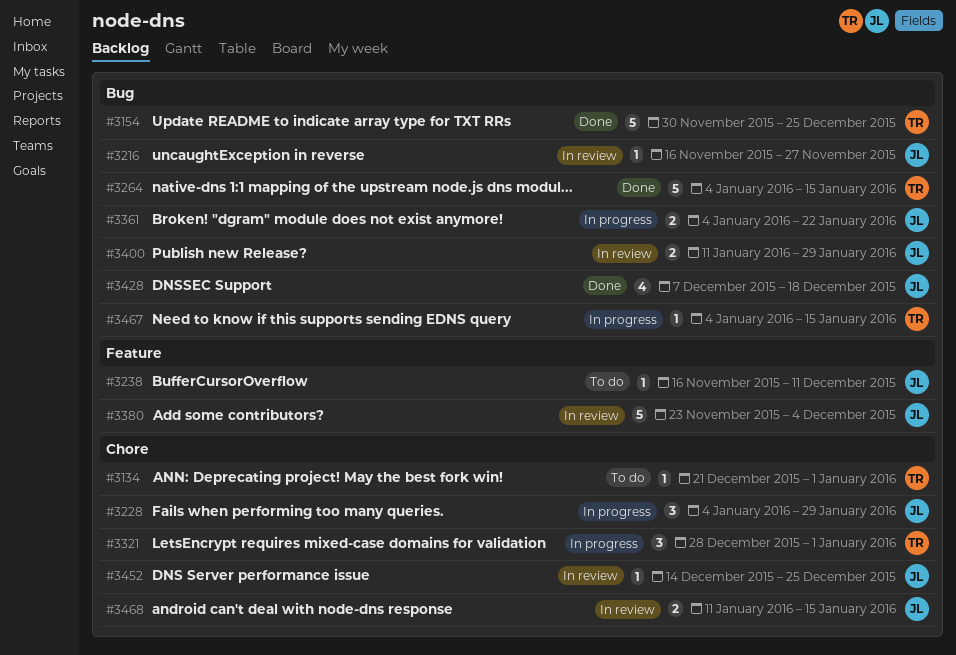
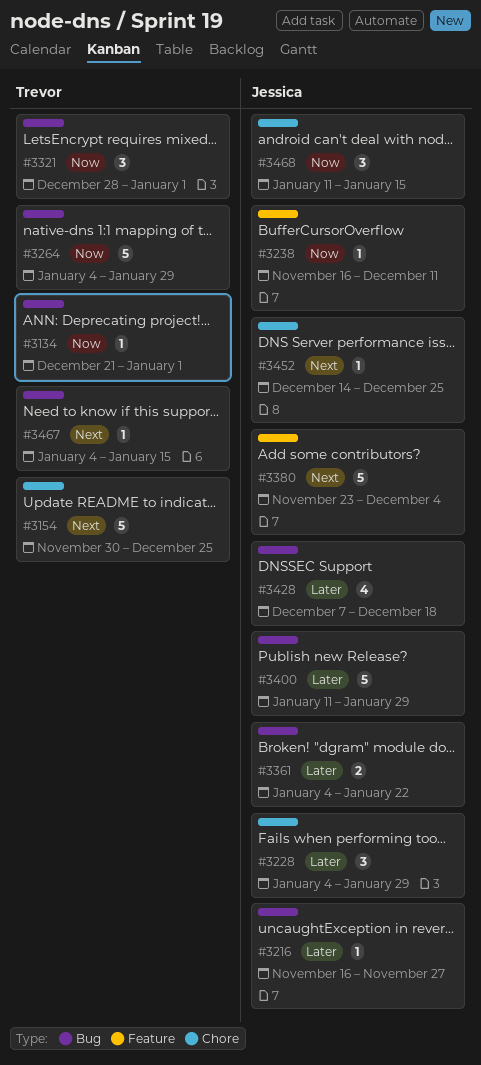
#3134, label: Chore -> Bug
#3154, label: Bug -> Chore
#3264, due: Jan 15 -> Jan 29
#3321, label: Chore -> Bug
#3400, estimate: 2 -> 5
#3468, estimate: 2 -> 3

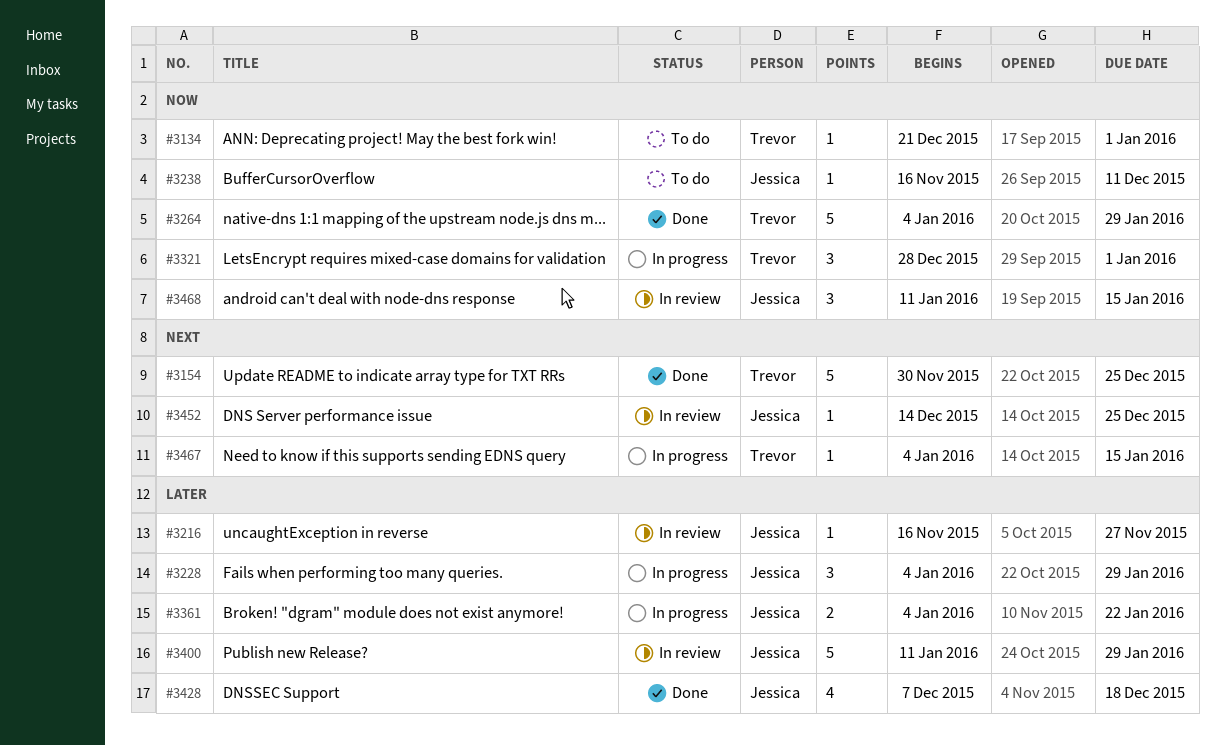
#3380: present -> none

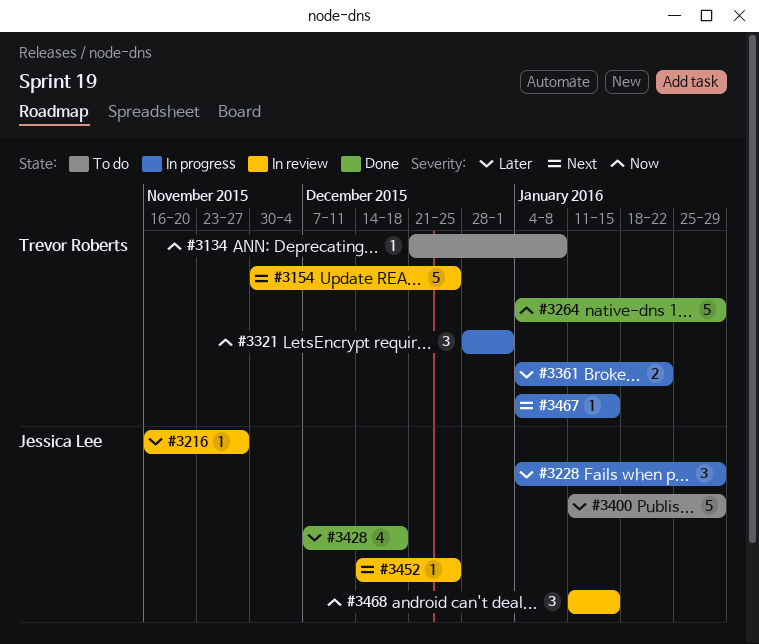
#3134, due: Jan 1 -> Jan 8
#3154, status: Done -> In review
#3238: present -> none
#3361, owner: Jessica Lee -> Trevor Roberts
#3400, status: In review -> To do

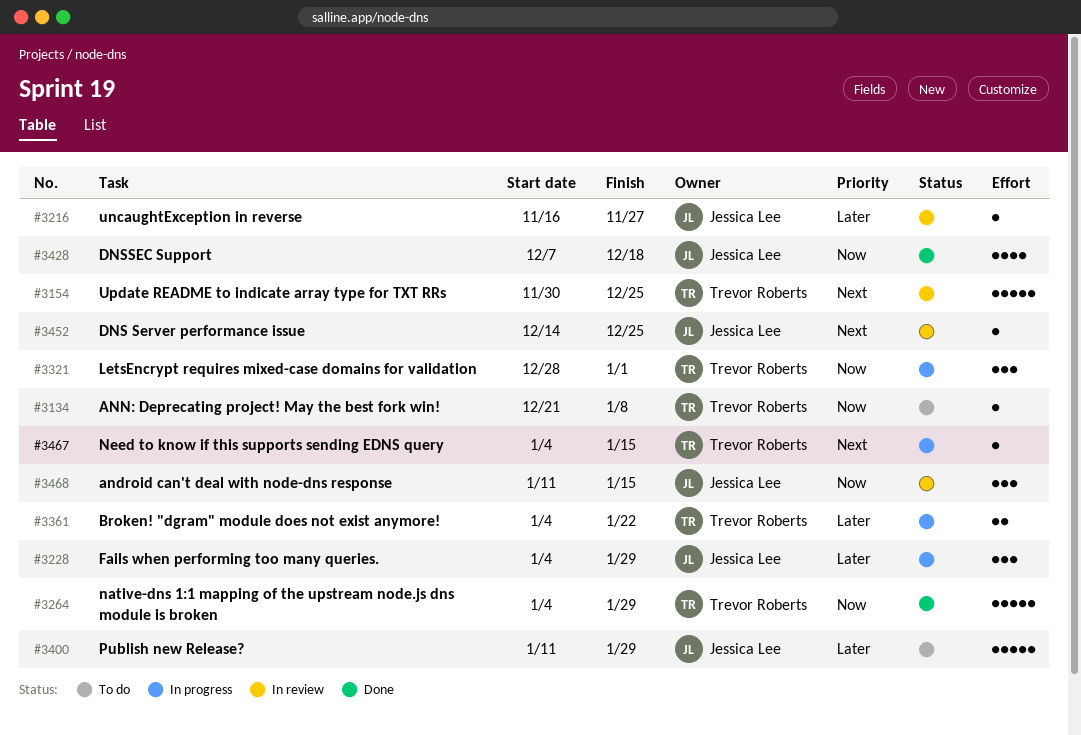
#3428, priority: Later -> Now

